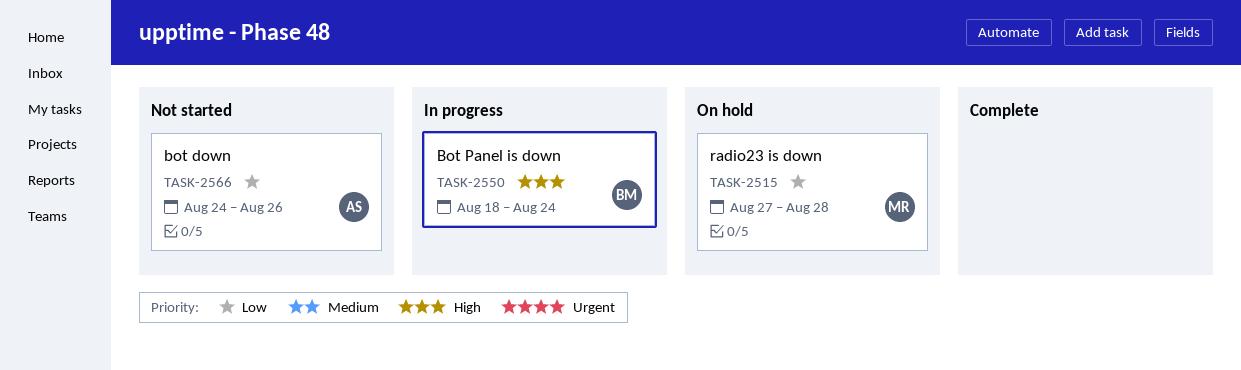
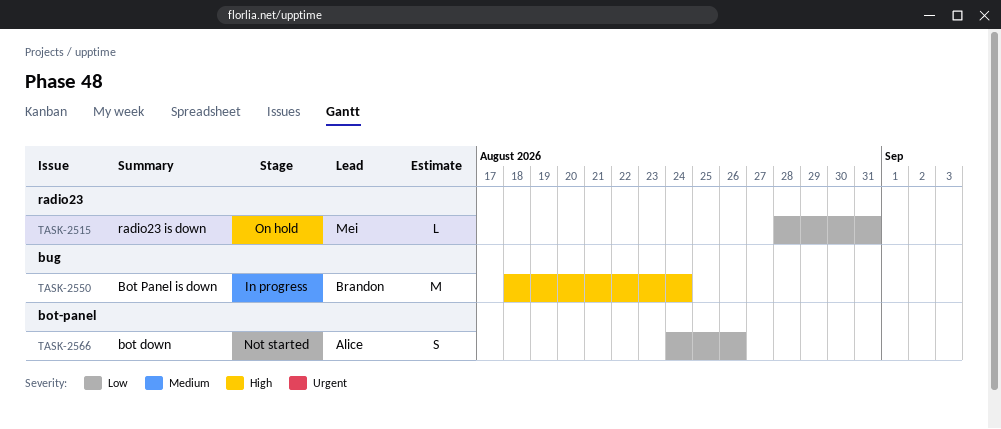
TASK-2515, start: Aug 27 -> Aug 28
TASK-2515, due: Aug 28 -> Aug 31

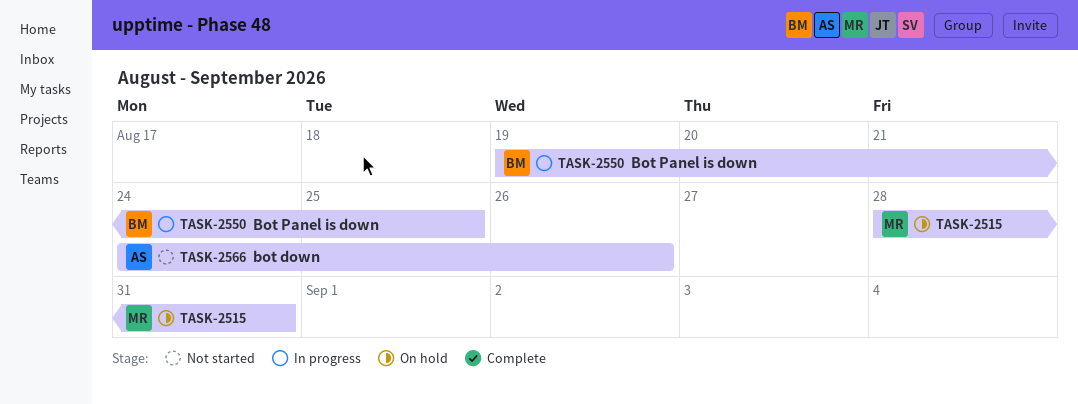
TASK-2550, start: Aug 18 -> Aug 19
TASK-2550, due: Aug 24 -> Aug 25

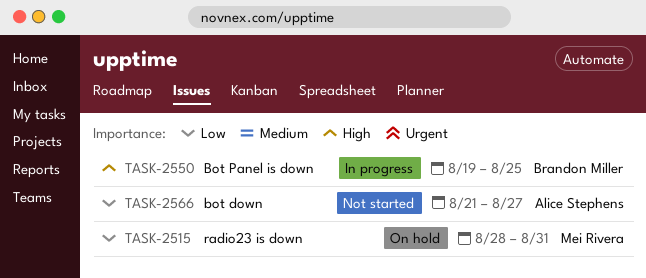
TASK-2566, start: Aug 24 -> Aug 21
TASK-2566, due: Aug 26 -> Aug 27

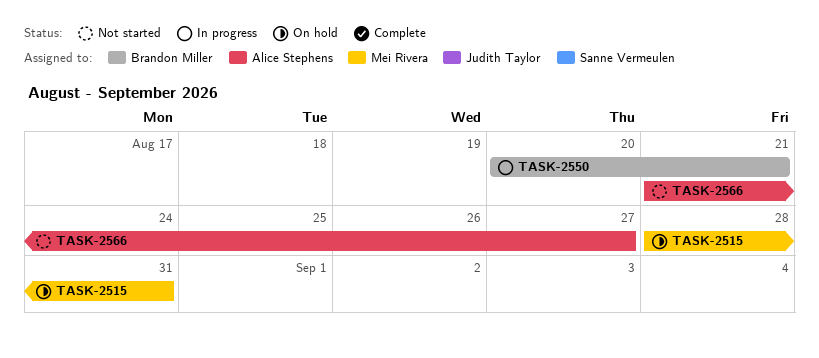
TASK-2550, start: Aug 19 -> Aug 20
TASK-2550, due: Aug 25 -> Aug 21

